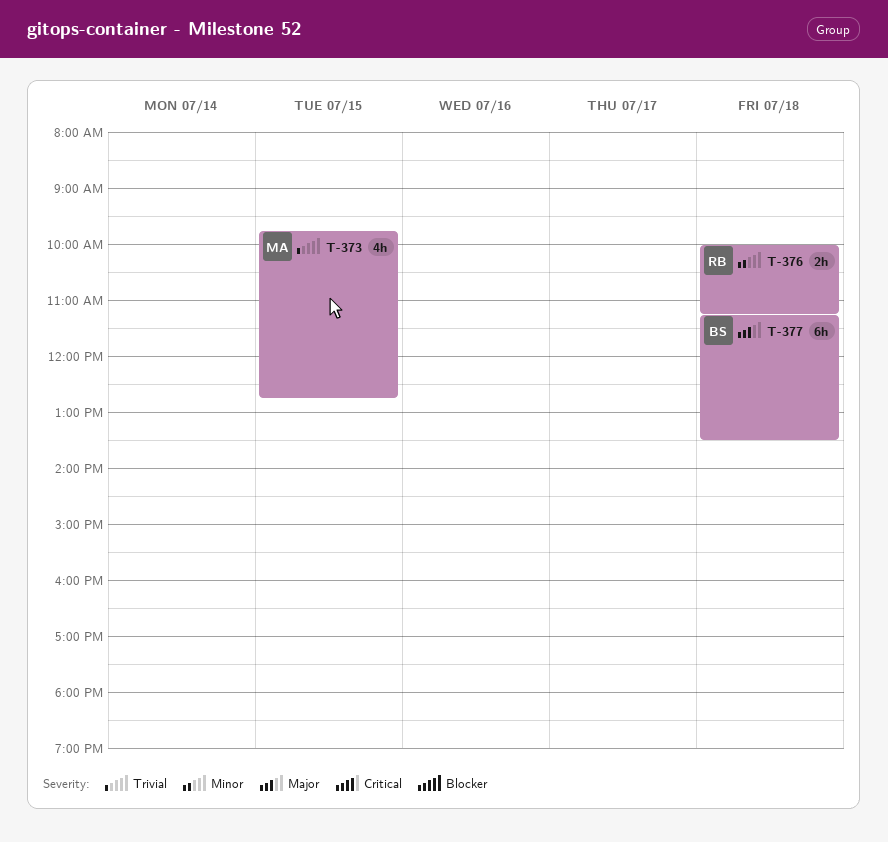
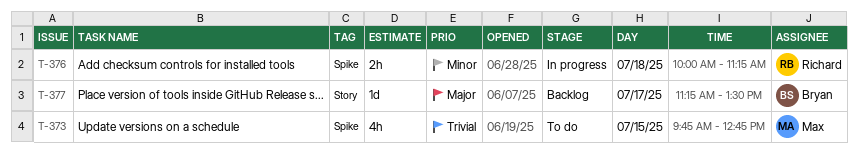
T-377, estimate: 6h -> 1d
T-377, day: Jul 18 -> Jul 17

